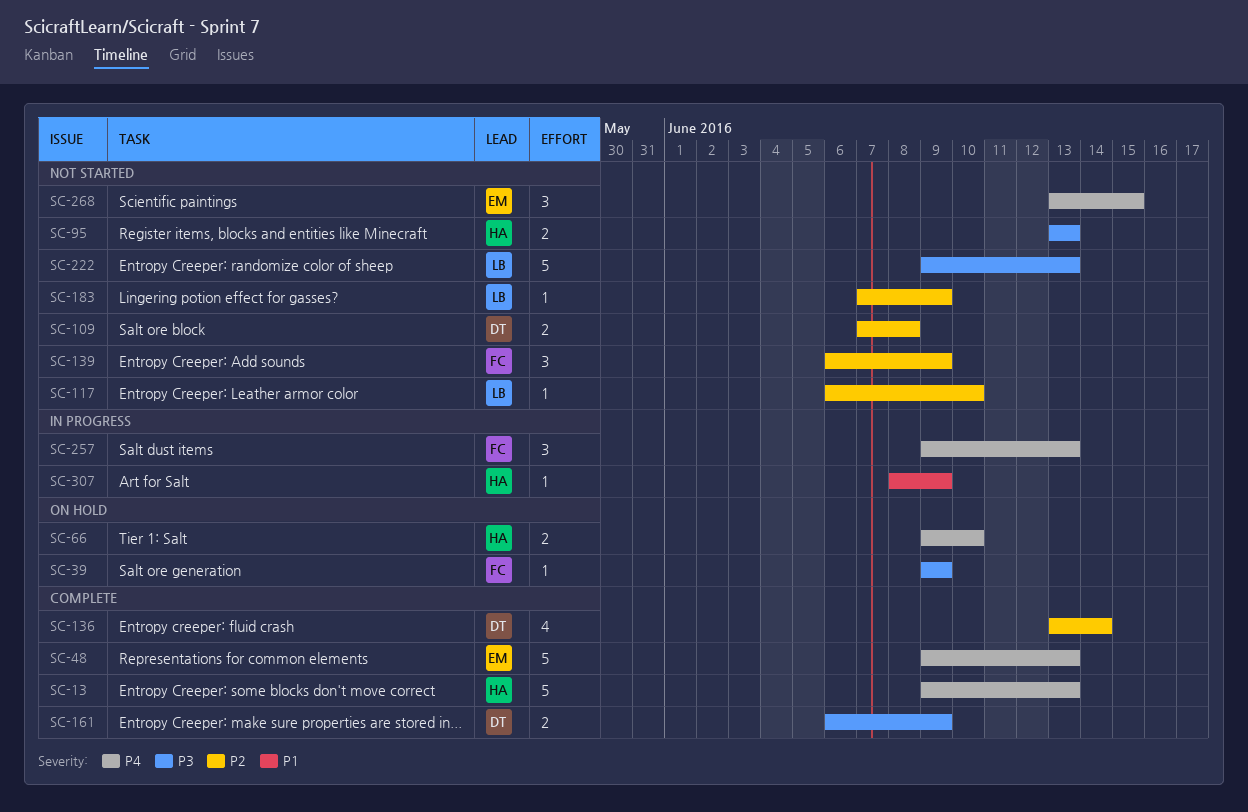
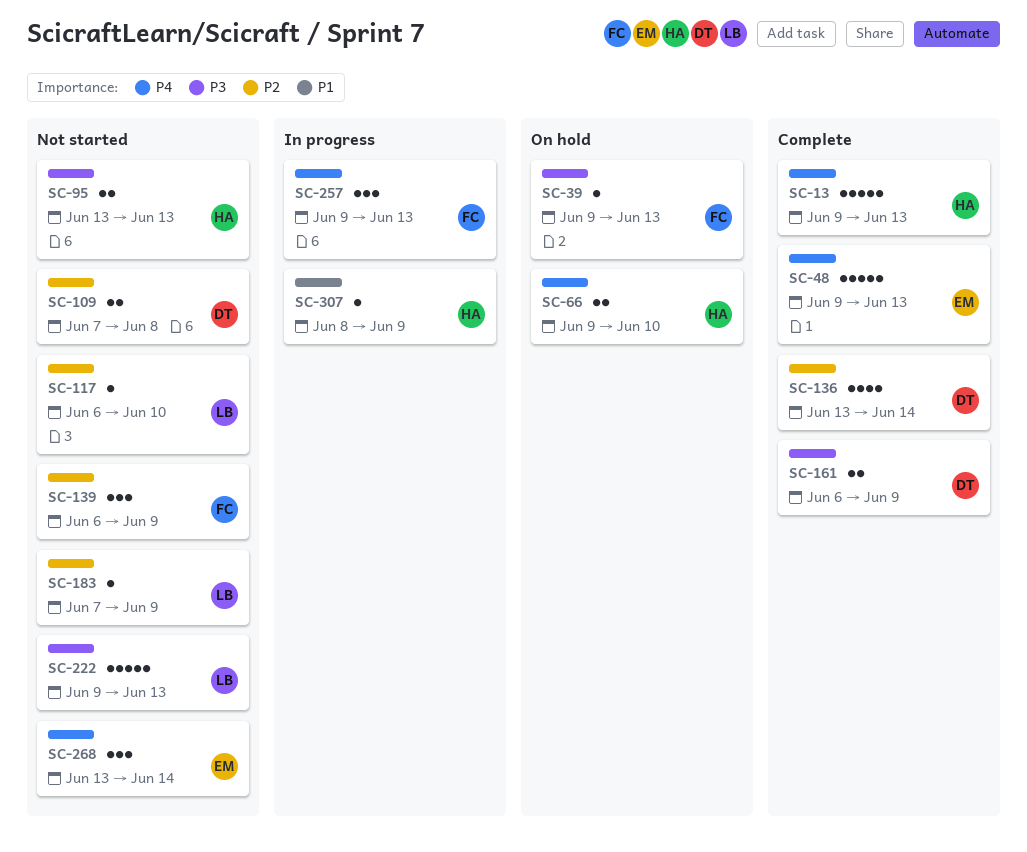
SC-39, due: Jun 9 -> Jun 13
SC-268, due: Jun 15 -> Jun 14

